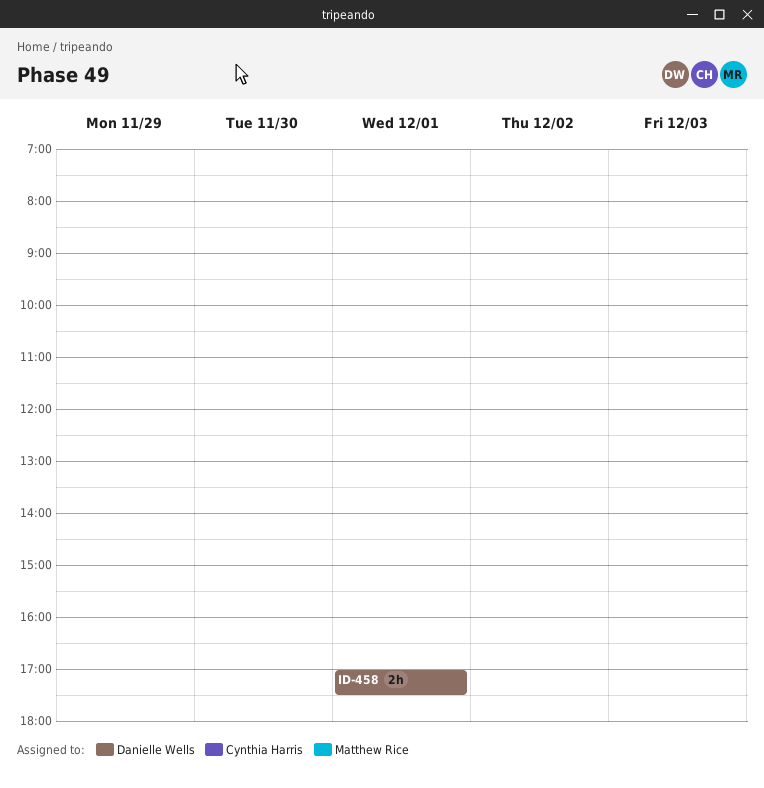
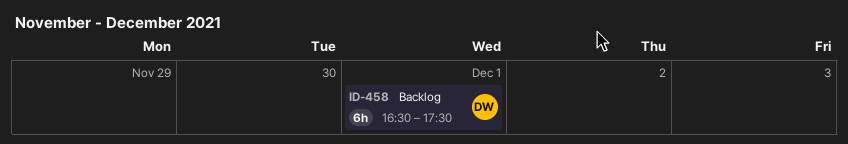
ID-458, estimate: 2h -> 6h
ID-458, begins: 17:00 -> 16:30

